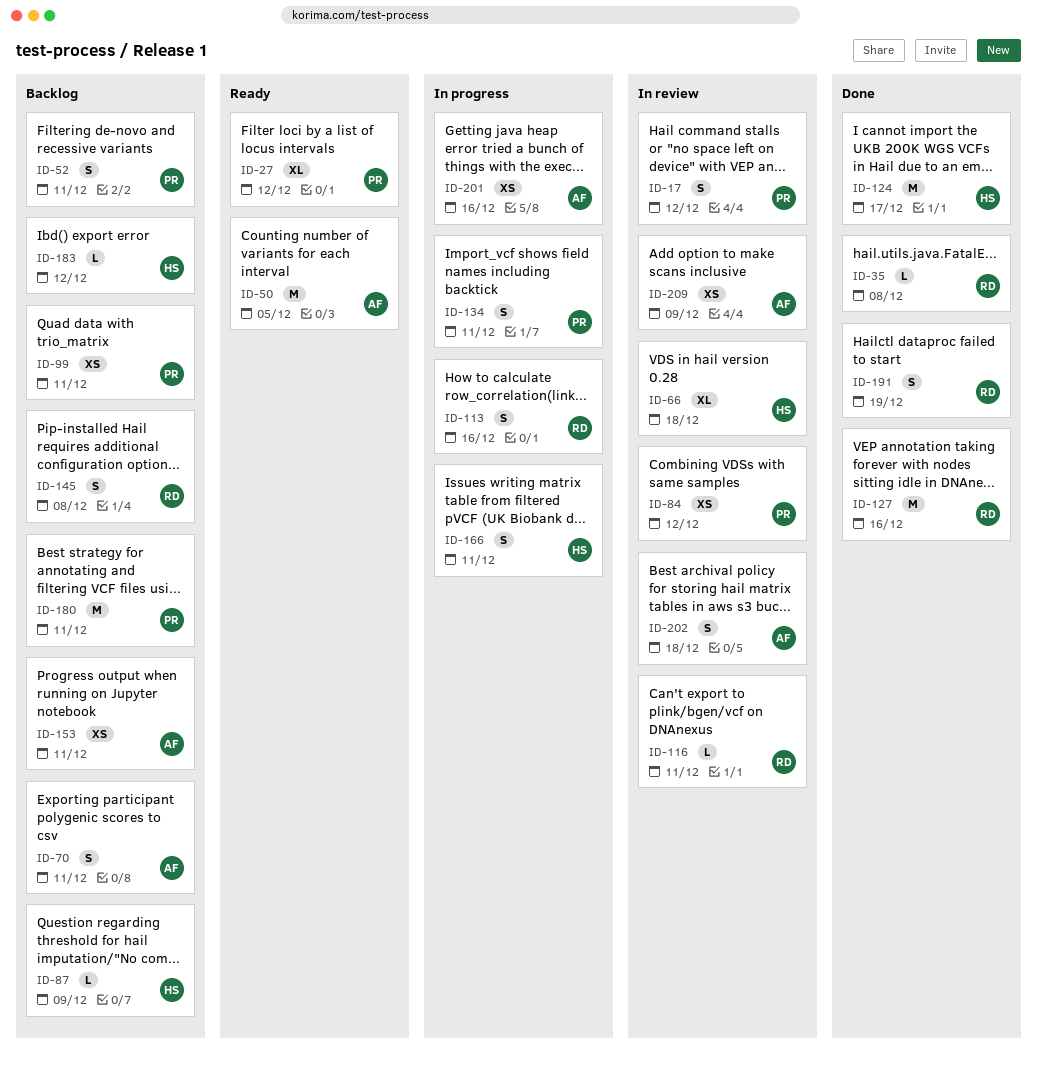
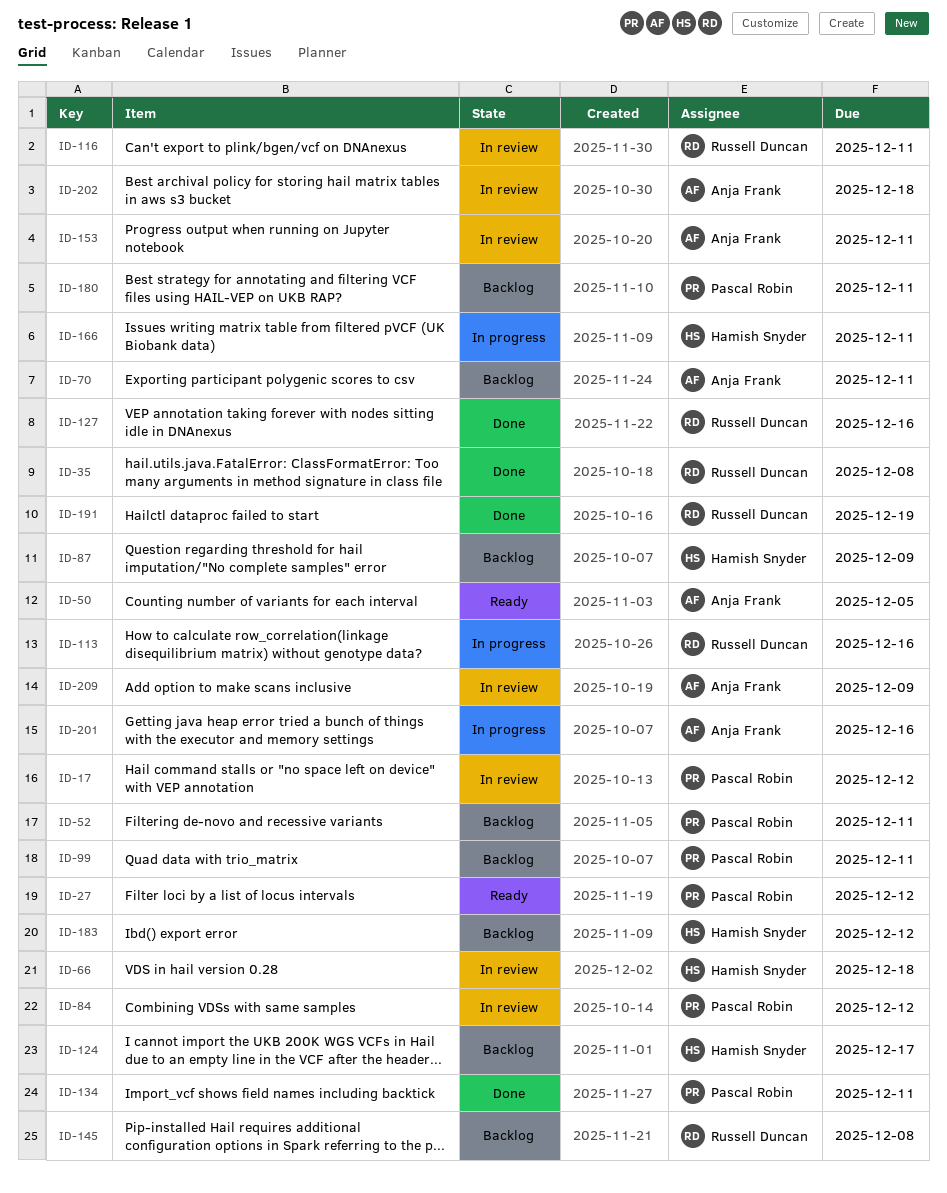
ID-124, status: Done -> Backlog
ID-134, status: In progress -> Done
ID-153, status: Backlog -> In review

